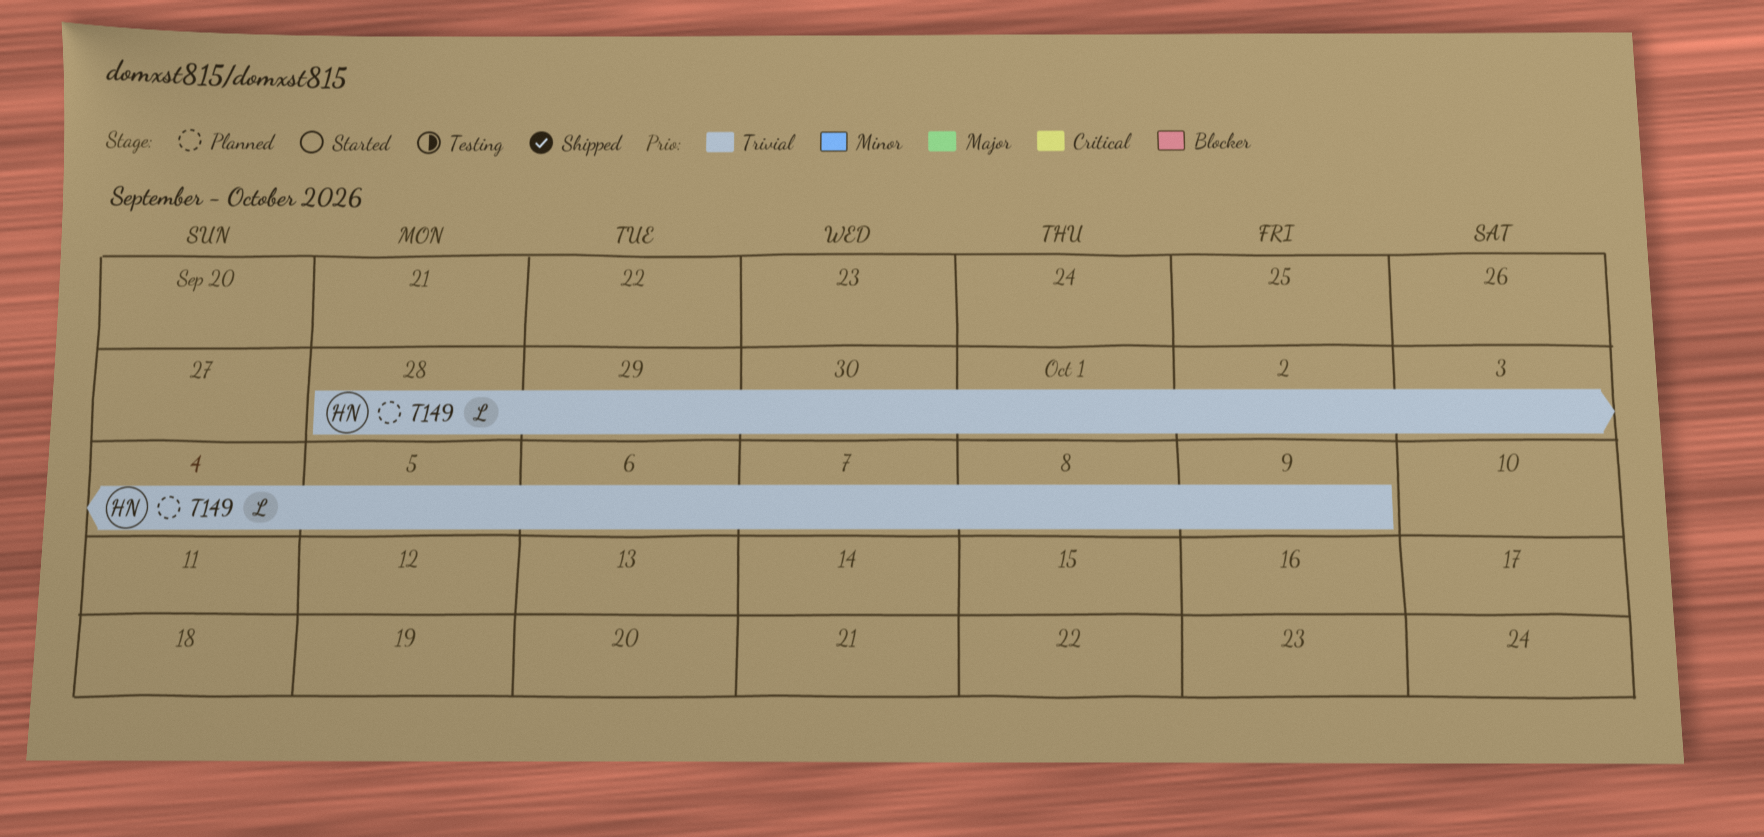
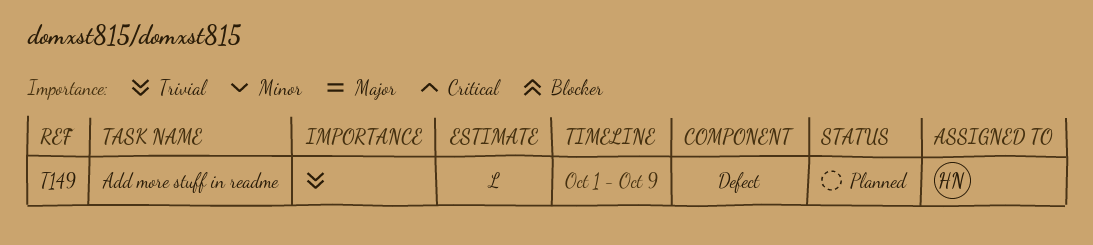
T149, start: Sep 28 -> Oct 1

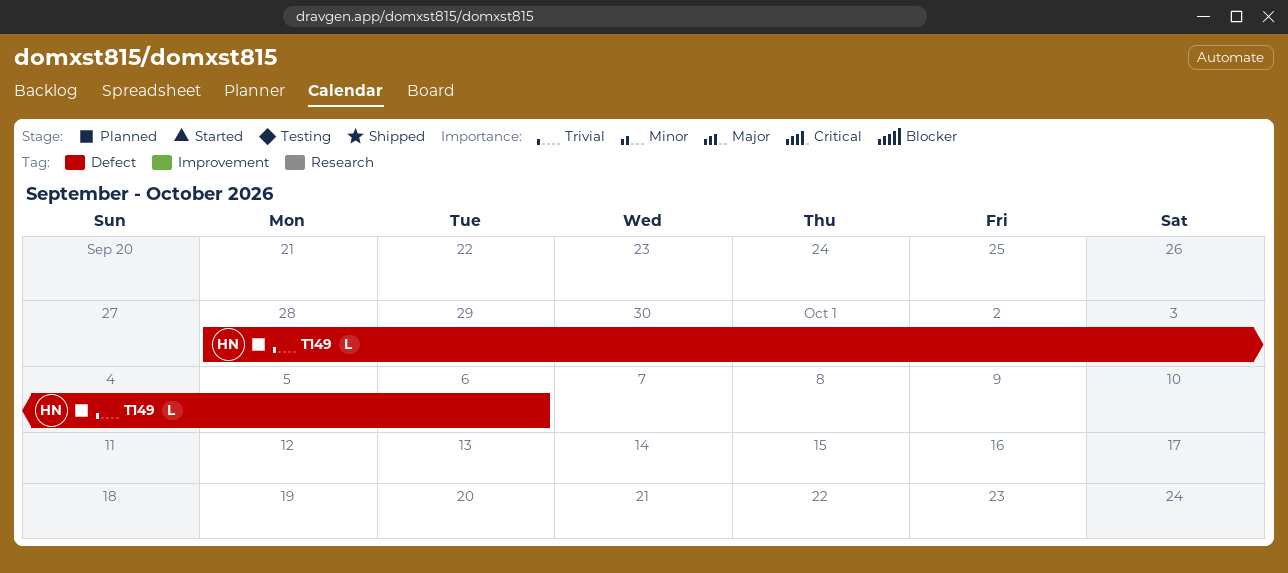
T149, start: Oct 1 -> Sep 28
T149, due: Oct 9 -> Oct 6

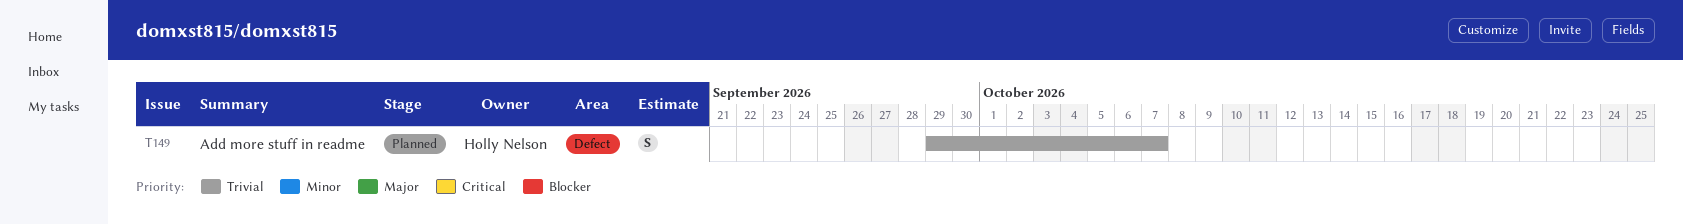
T149, estimate: L -> S
T149, start: Sep 28 -> Sep 29
T149, due: Oct 6 -> Oct 7

